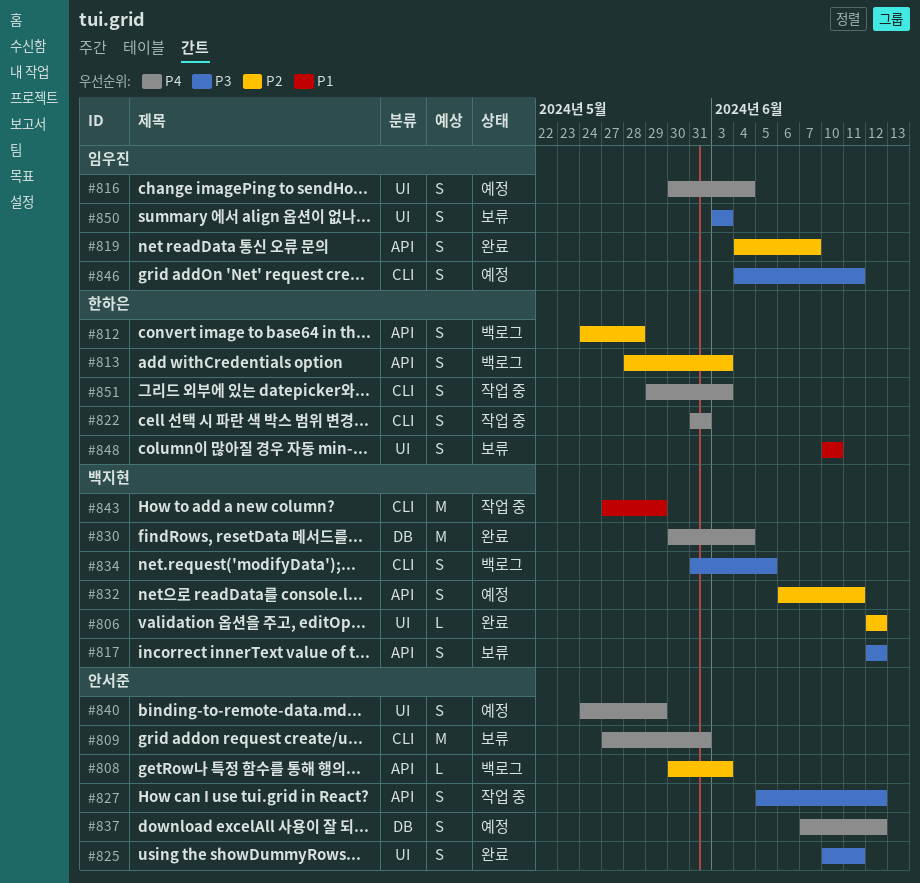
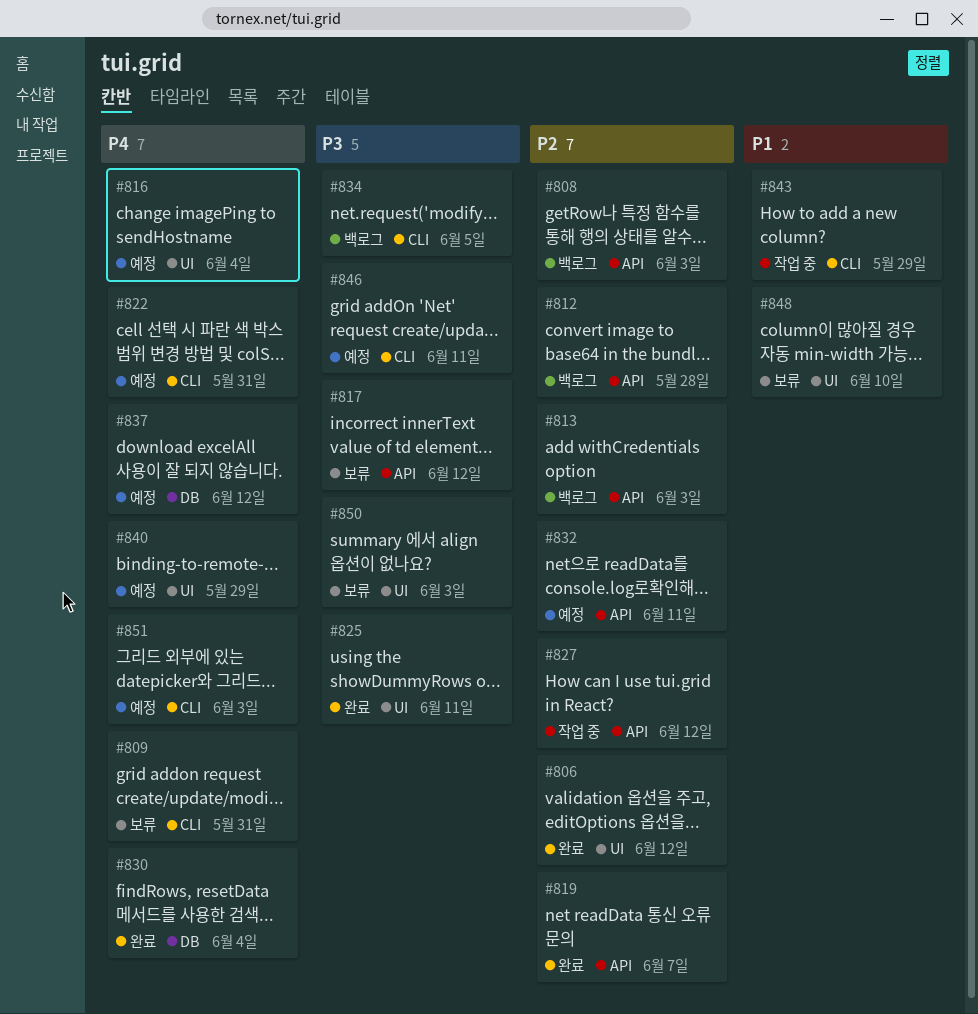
#822, status: 작업 중 -> 예정
#827, priority: P3 -> P2
#851, status: 작업 중 -> 예정

